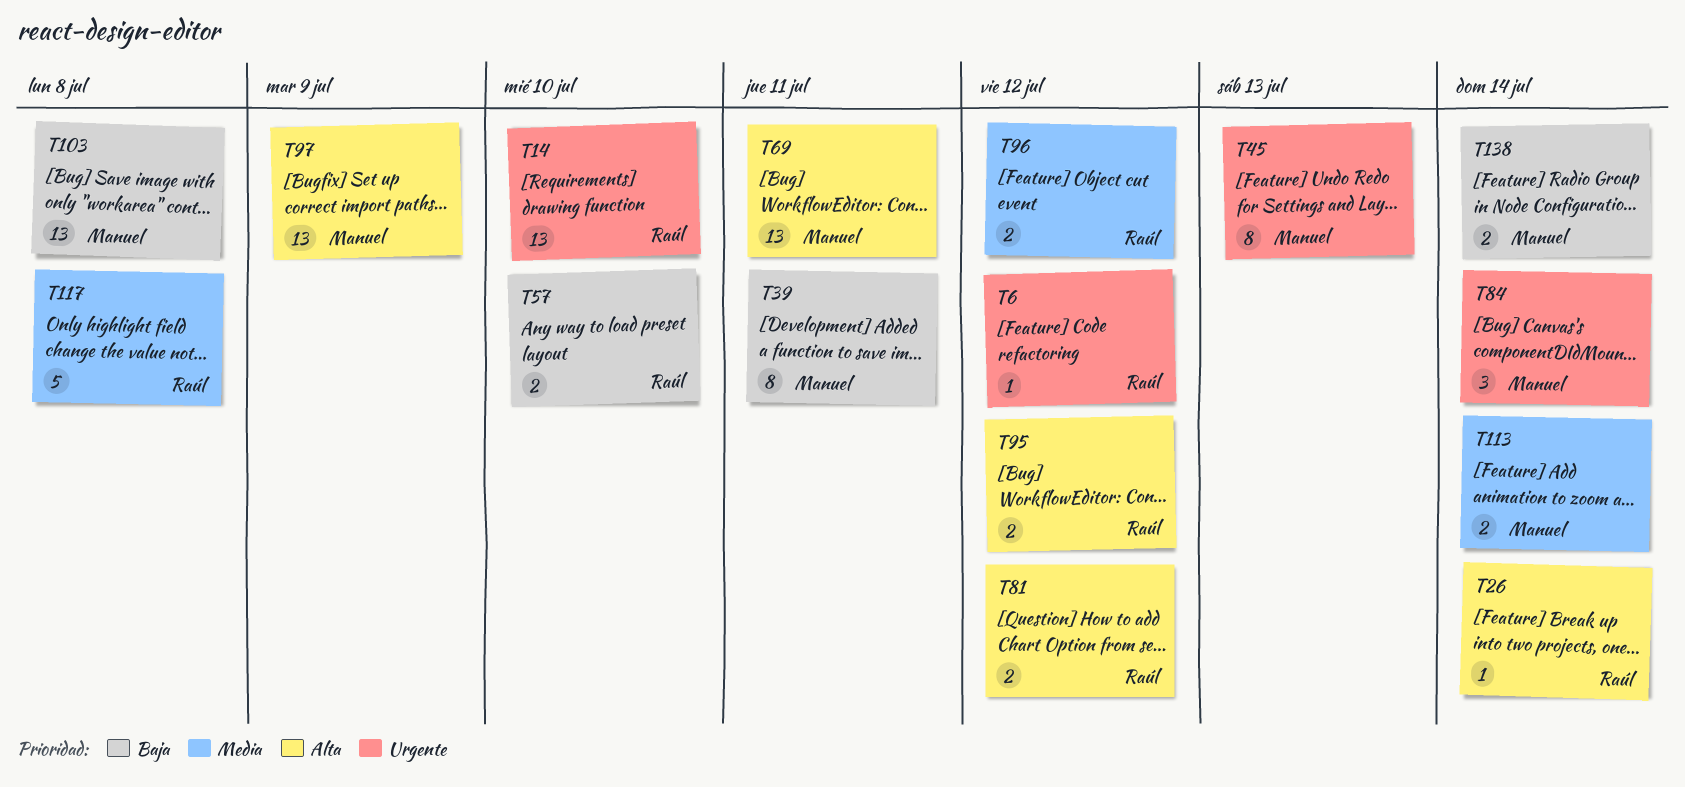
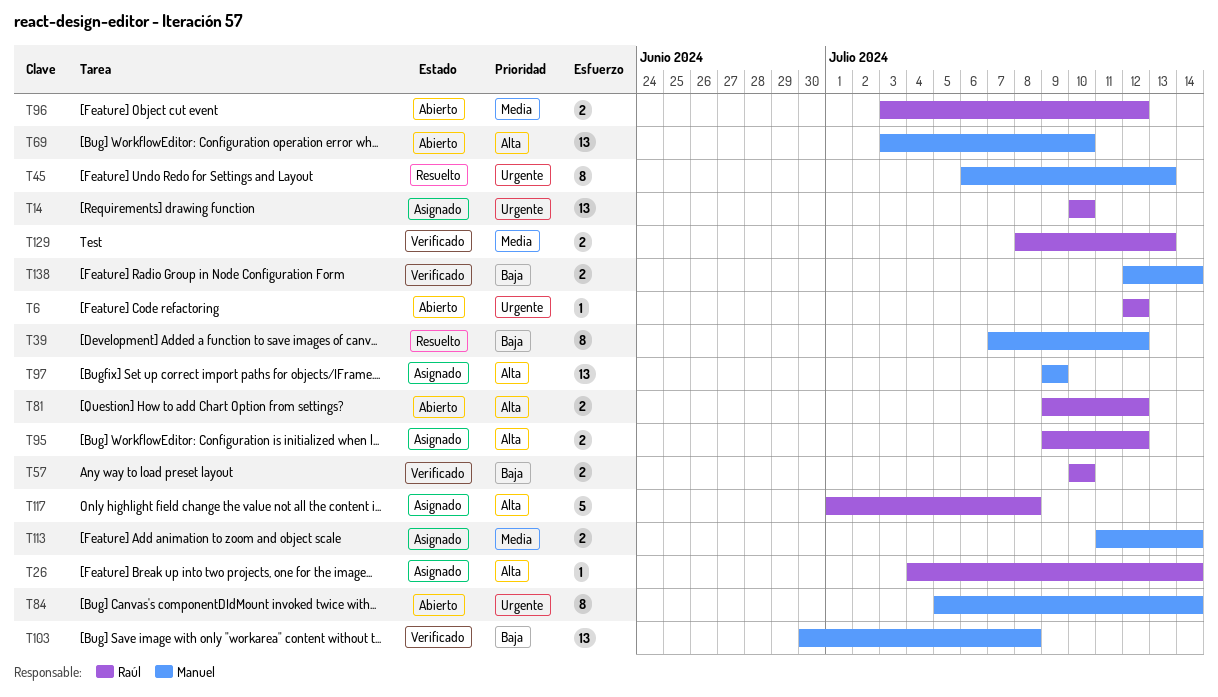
T39, due: Jul 11 -> Jul 12
T69, due: Jul 11 -> Jul 10
T84, estimate: 3 -> 8
T117, priority: Media -> Alta
T129: none -> present

